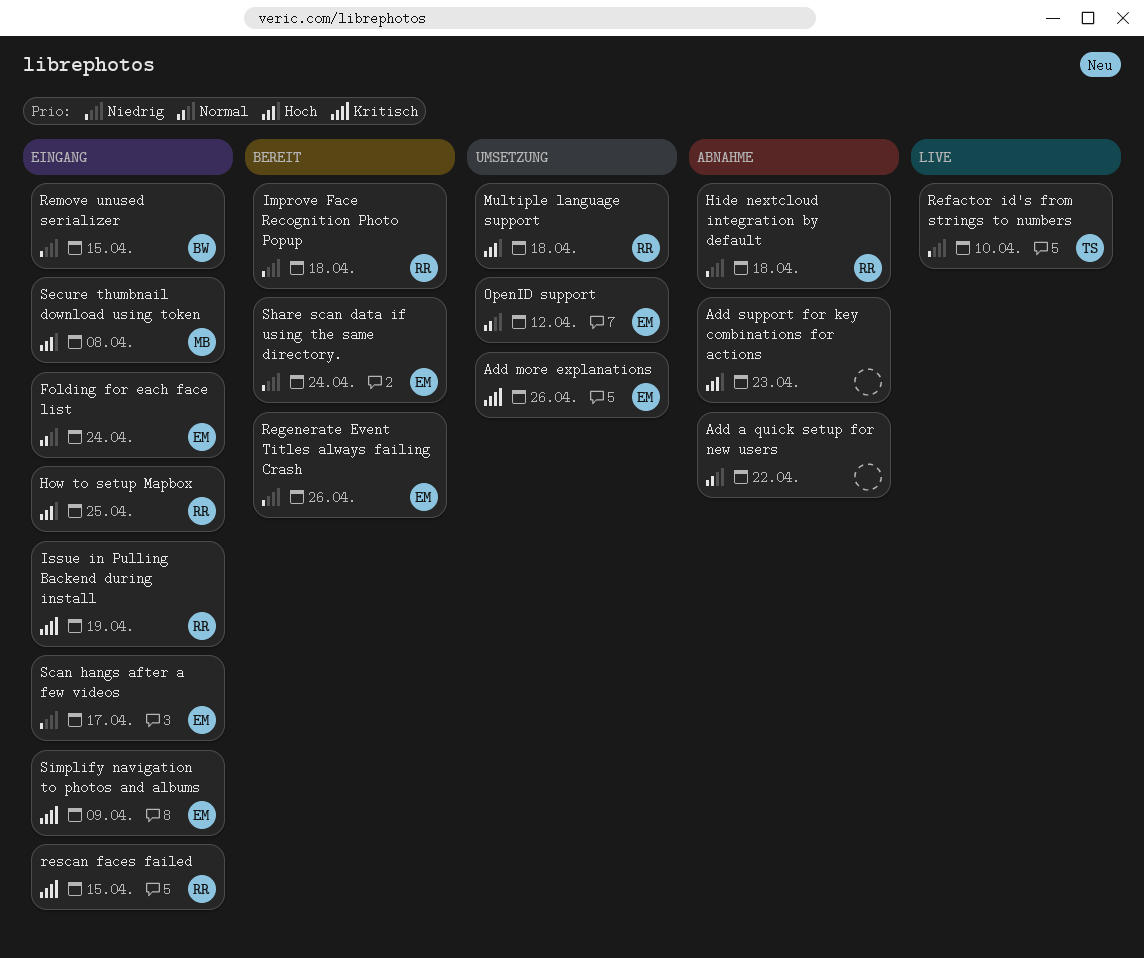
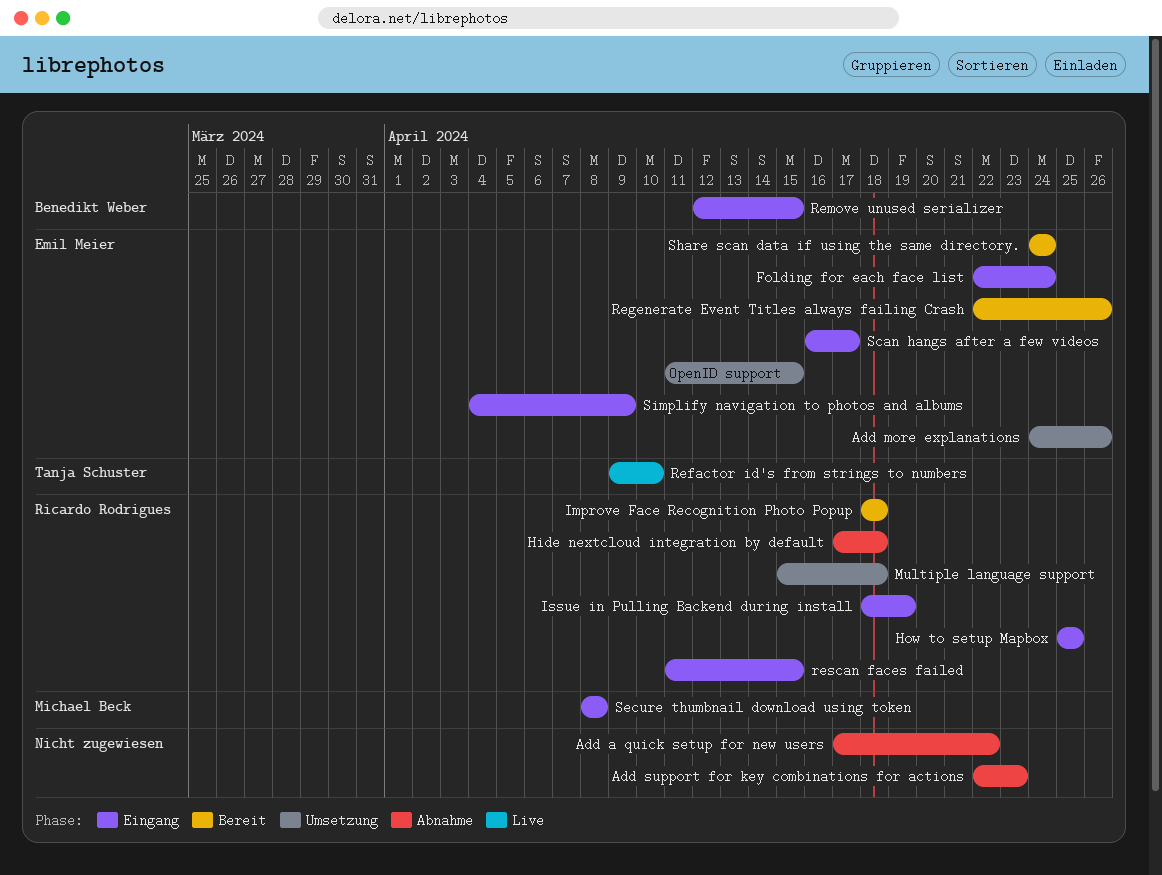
OpenID support, due: Apr 12 -> Apr 15

